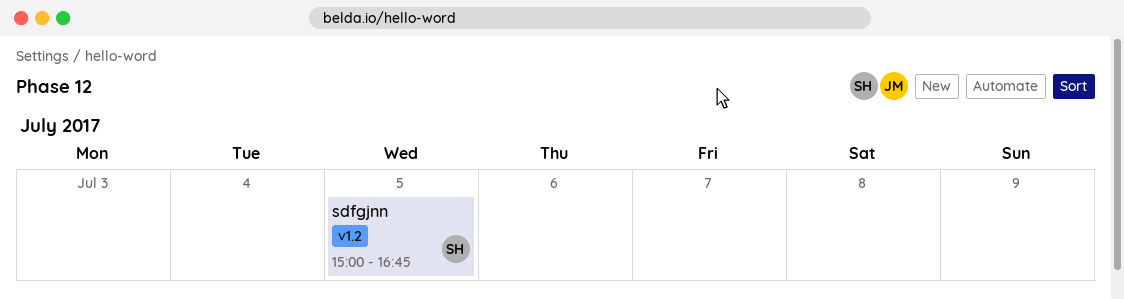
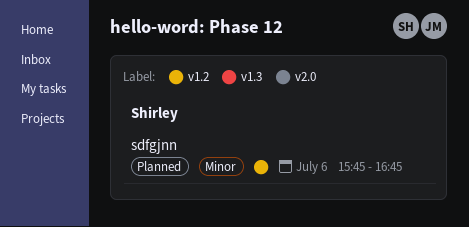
sdfgjnn, day: Jul 5 -> Jul 6
sdfgjnn, begins: 15:00 -> 15:45

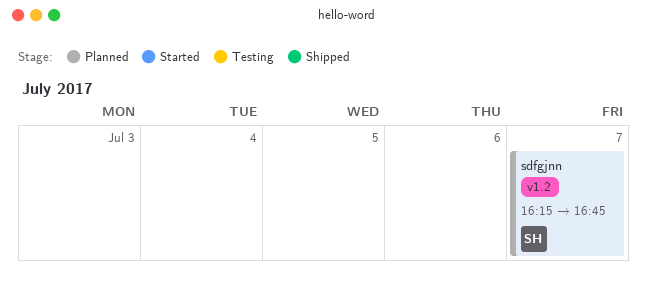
sdfgjnn, day: Jul 6 -> Jul 7
sdfgjnn, begins: 15:45 -> 16:15

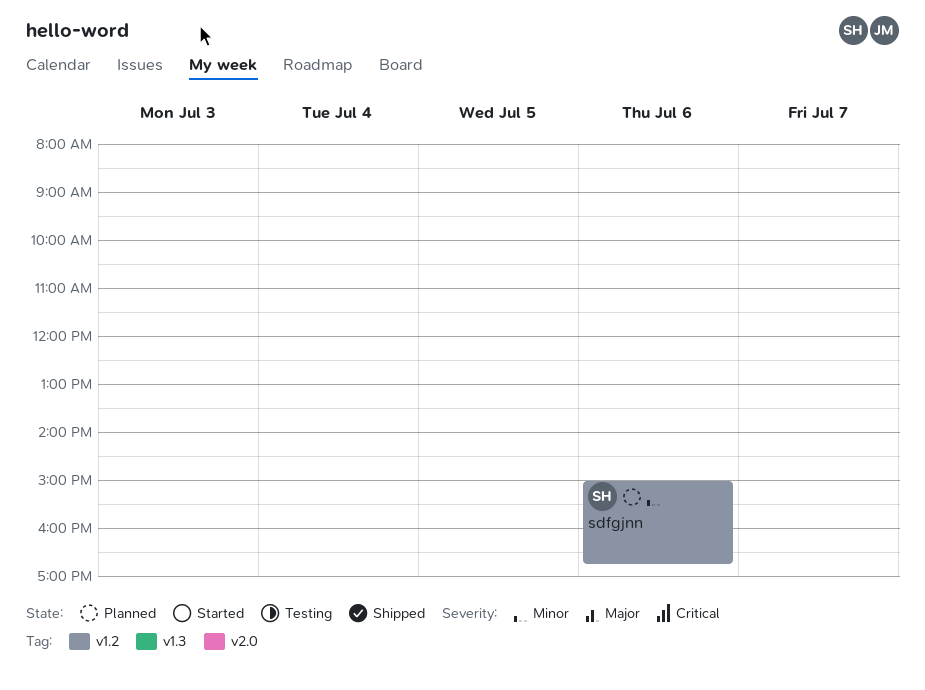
sdfgjnn, day: Jul 7 -> Jul 6
sdfgjnn, begins: 16:15 -> 15:00

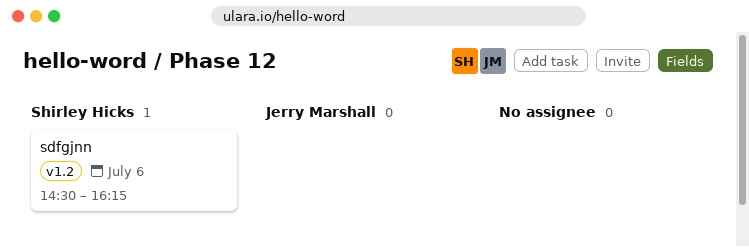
sdfgjnn, begins: 15:00 -> 14:30
sdfgjnn, ends: 16:45 -> 16:15

